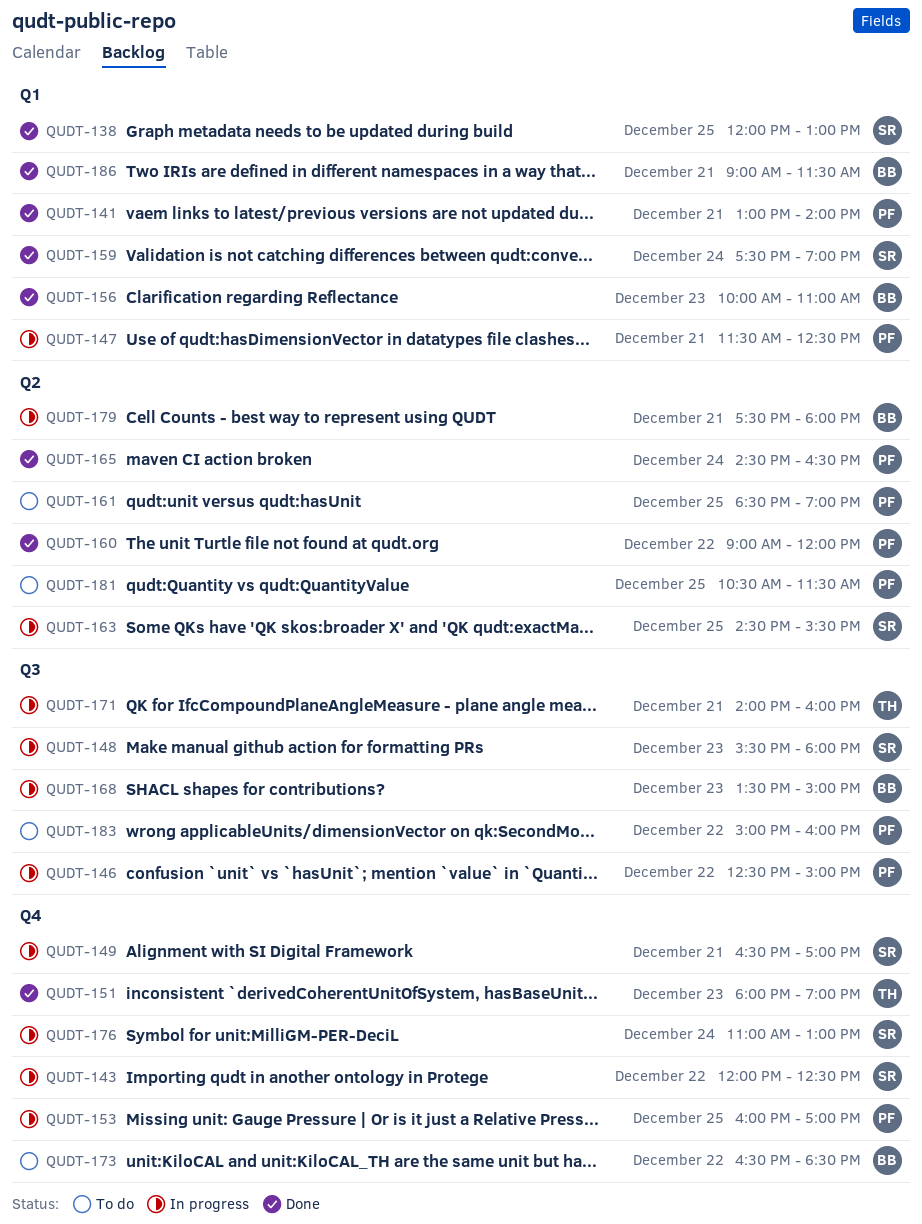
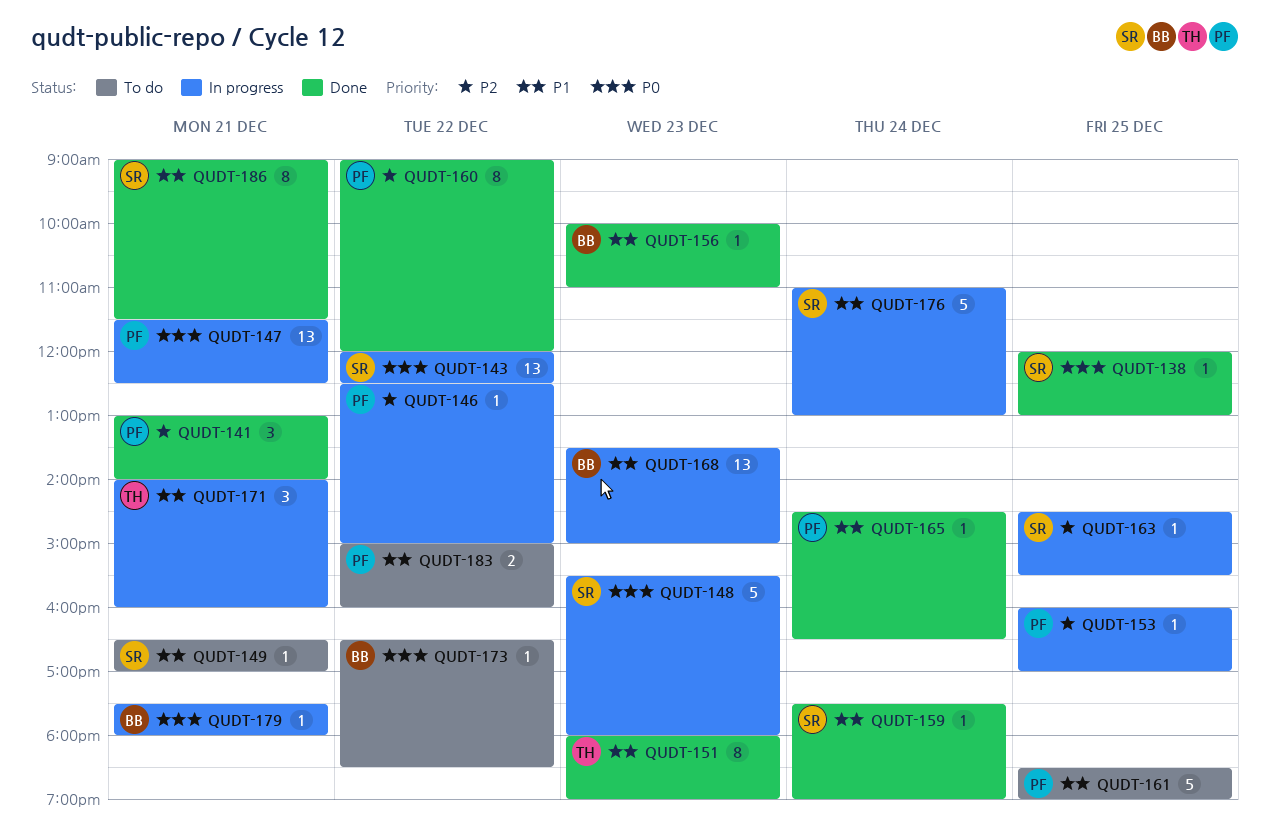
QUDT-149, status: In progress -> To do
QUDT-181: present -> none
QUDT-186, owner: BB -> SR

